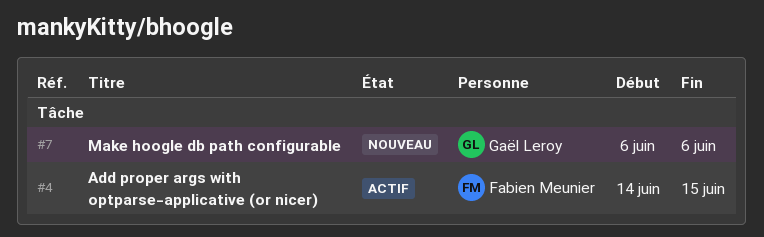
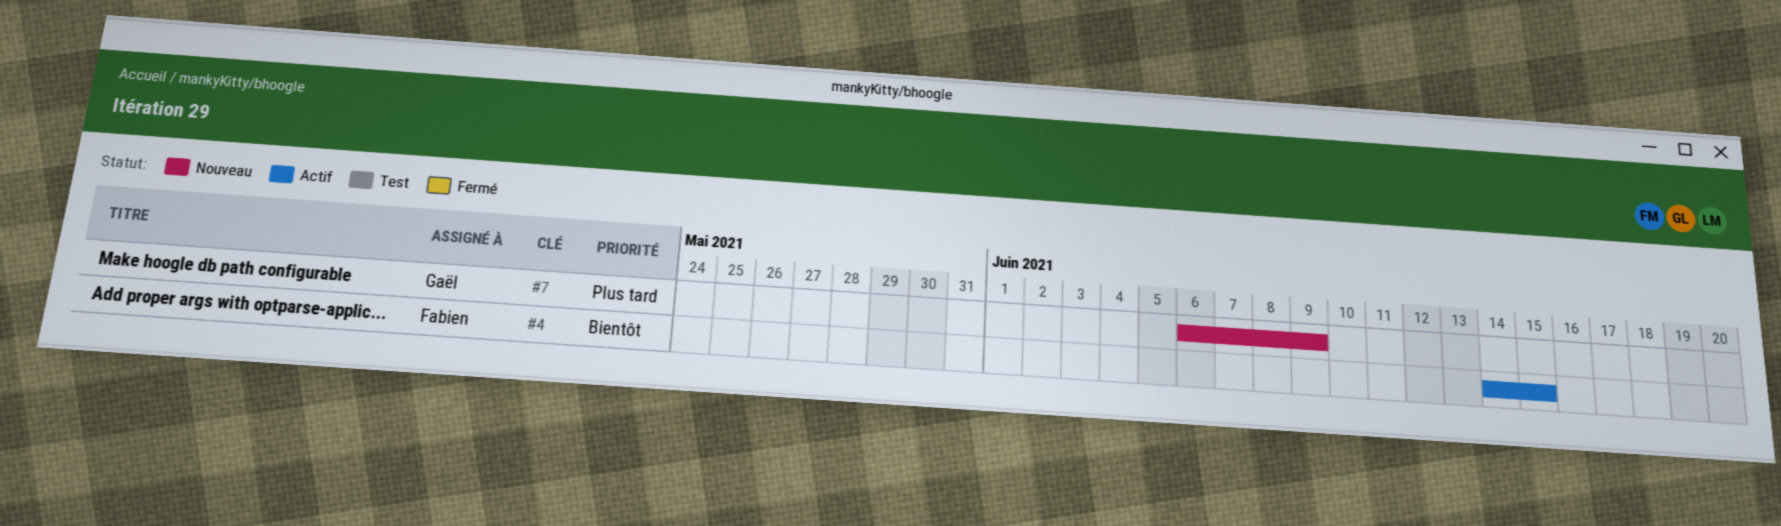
#7, due: Jun 6 -> Jun 9

